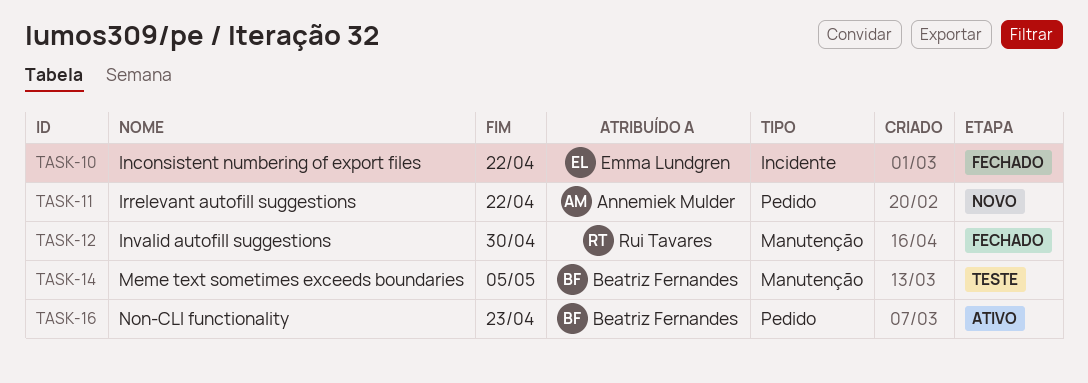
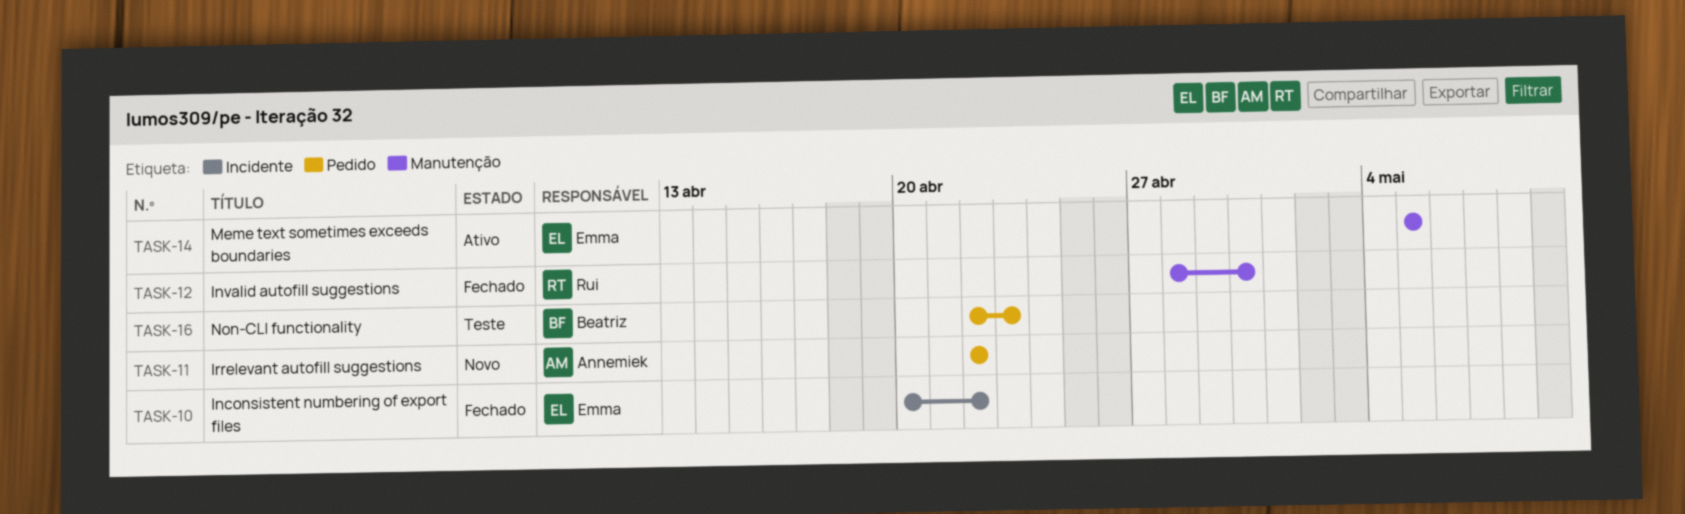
TASK-14, status: Teste -> Ativo
TASK-14, owner: Beatriz Fernandes -> Emma Lundgren
TASK-16, status: Ativo -> Teste

